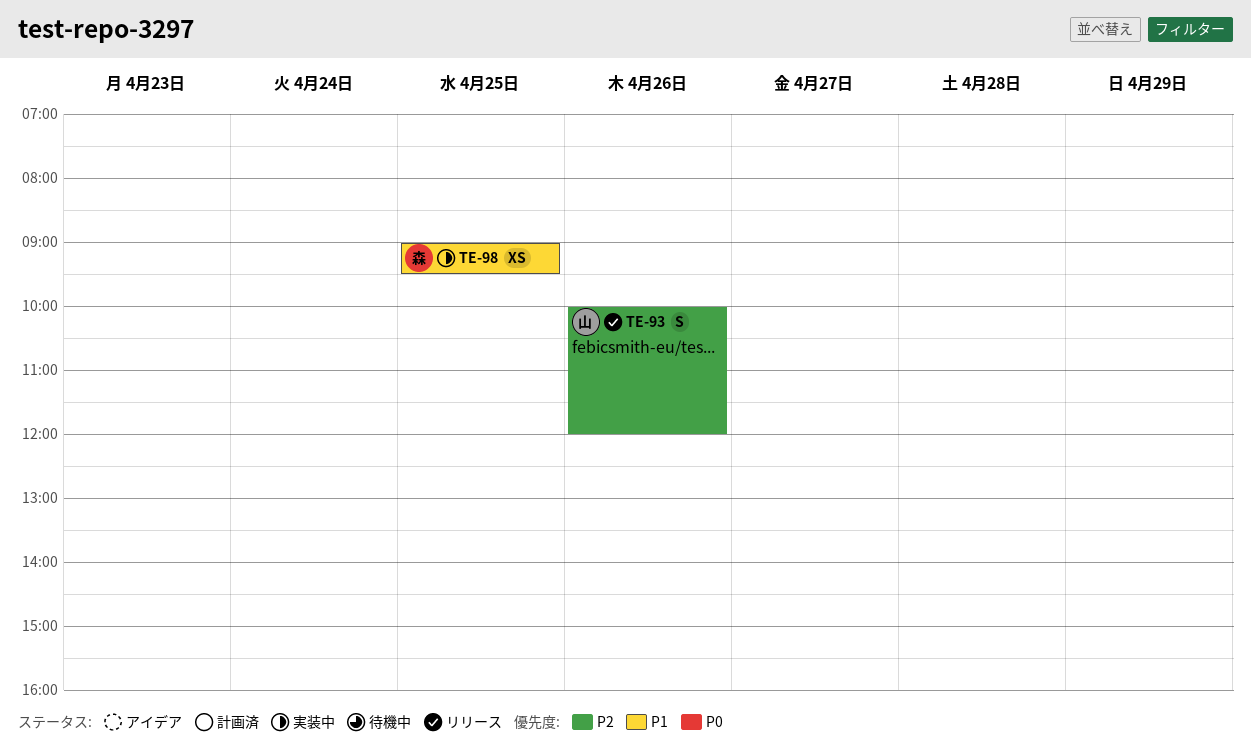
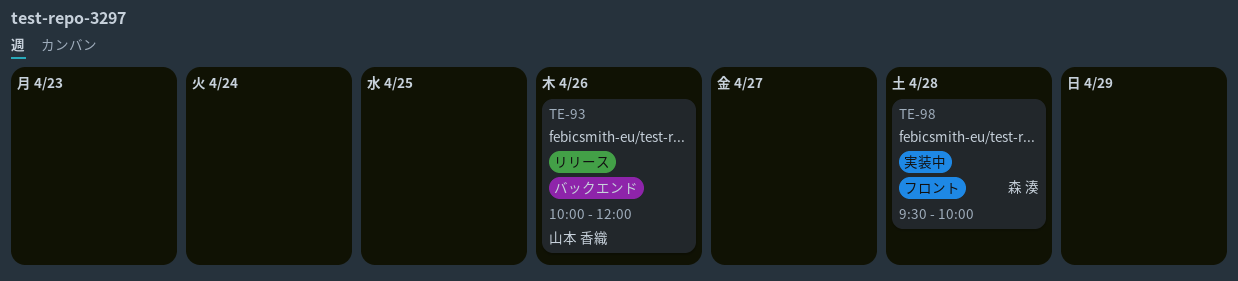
TE-98, day: Apr 25 -> Apr 28
TE-98, begins: 09:00 -> 09:30
TE-98, ends: 09:30 -> 10:00

